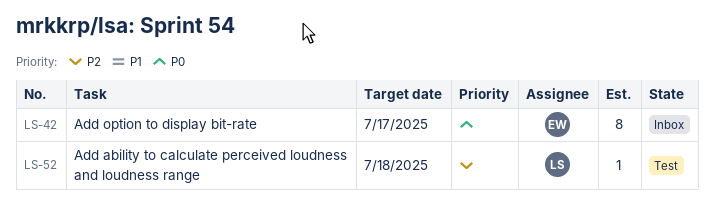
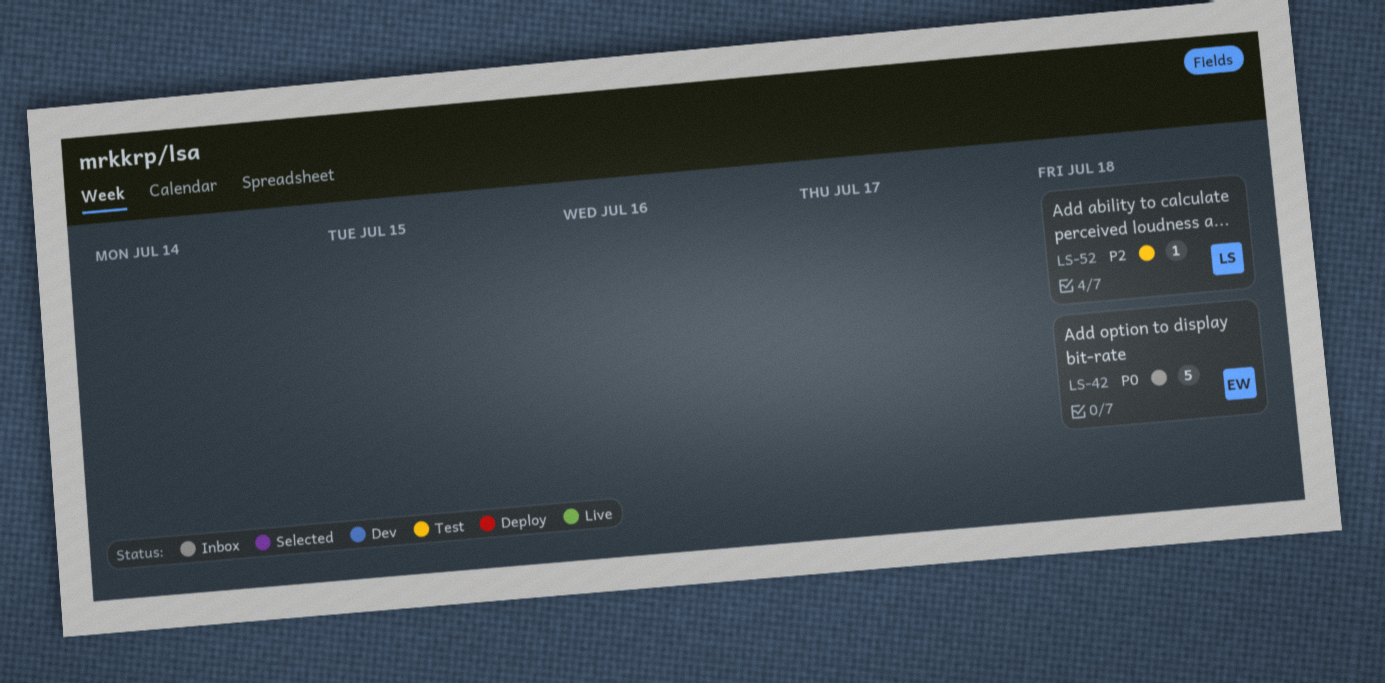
LS-42, estimate: 8 -> 5
LS-42, due: Jul 17 -> Jul 18

